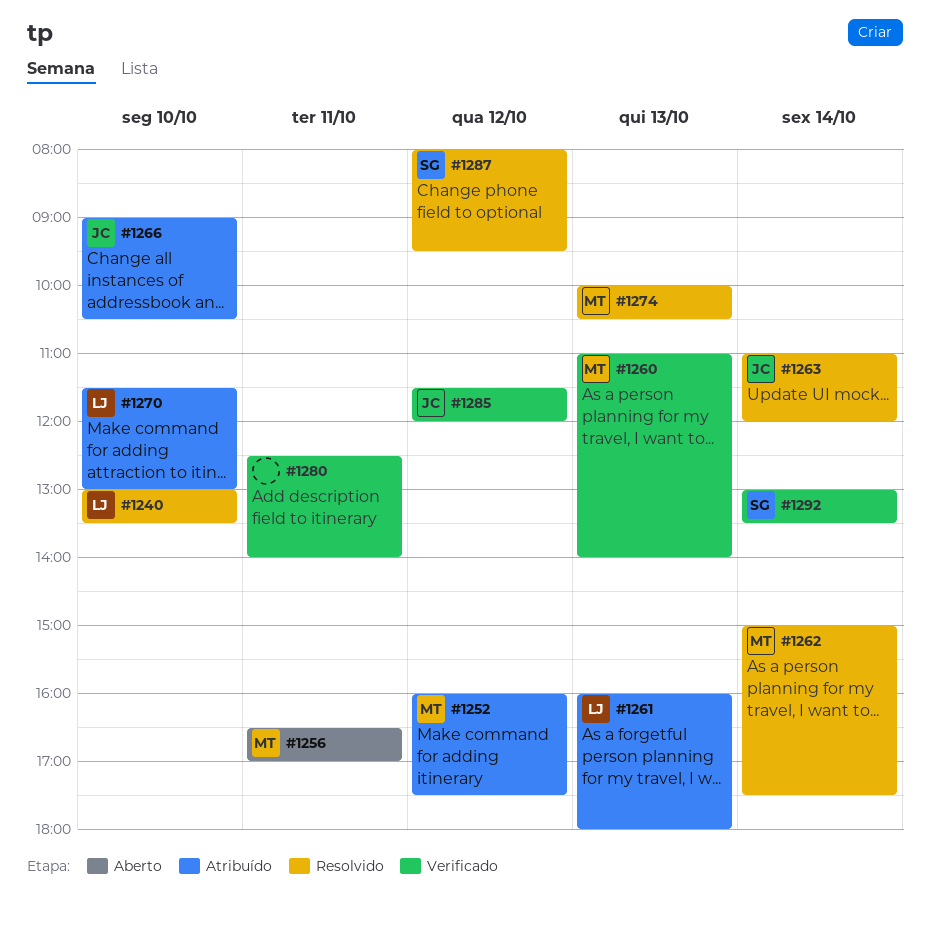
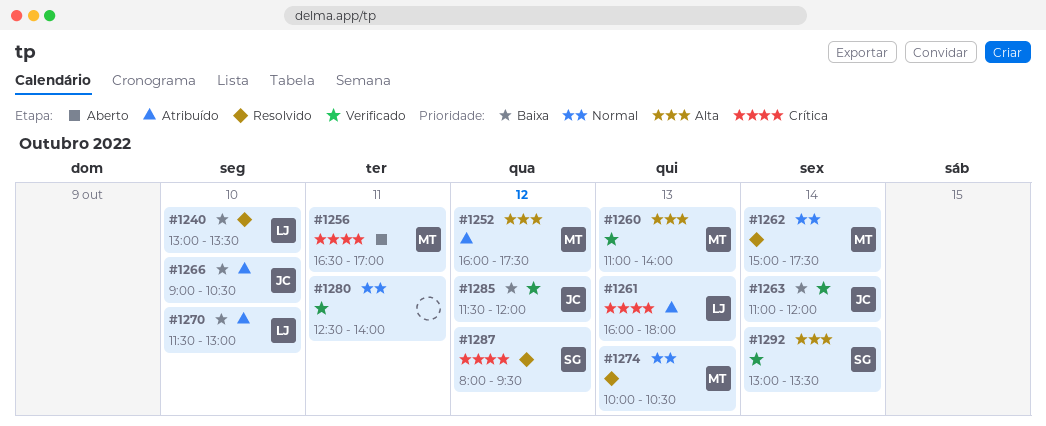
#1263, status: Resolvido -> Verificado

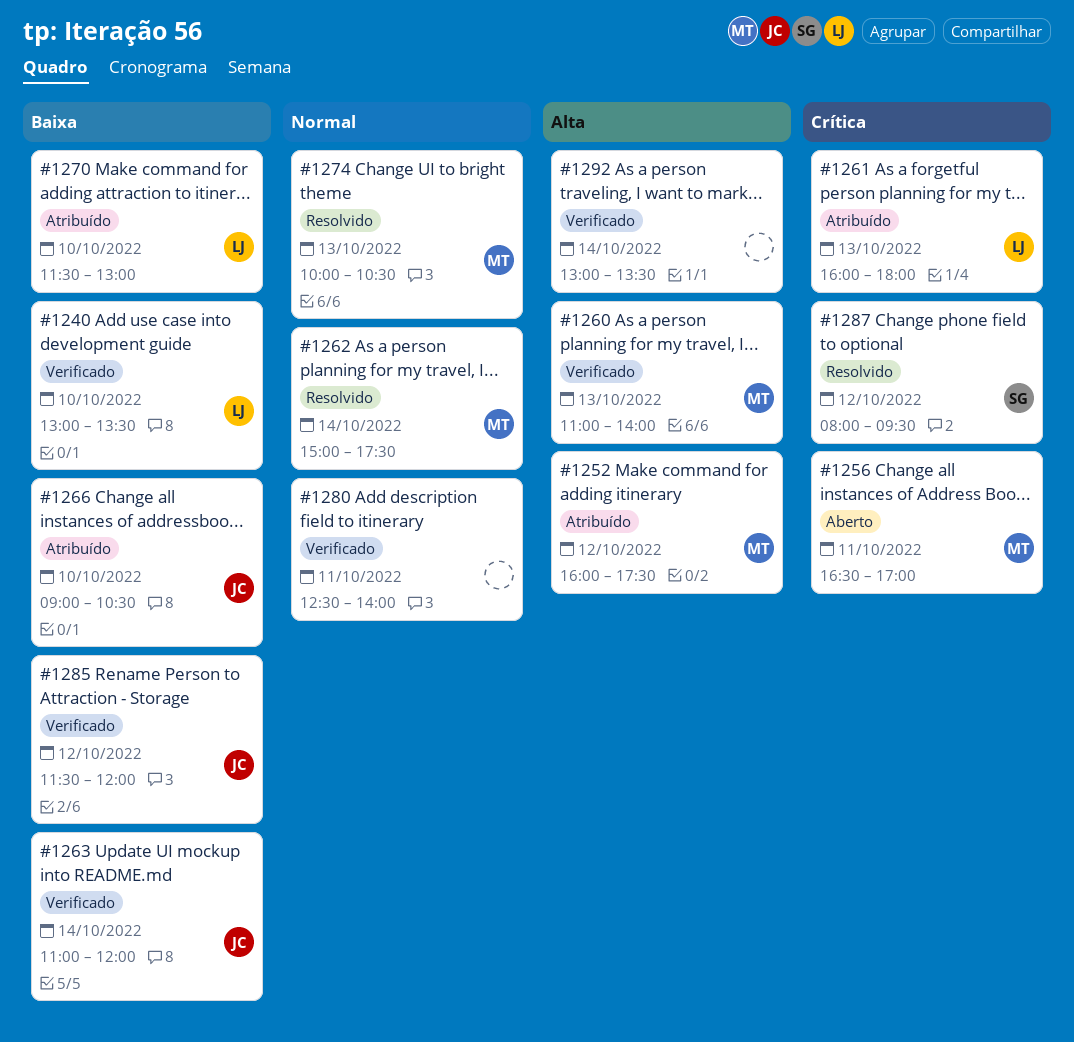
#1240, status: Resolvido -> Verificado
#1292, owner: SG -> none

